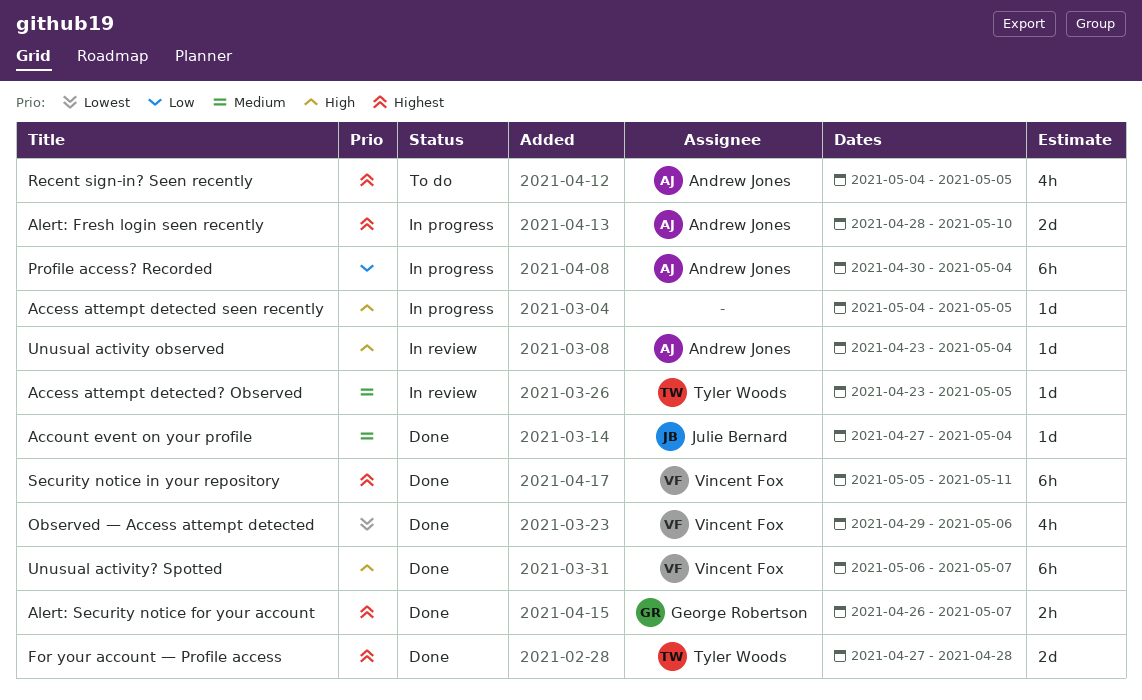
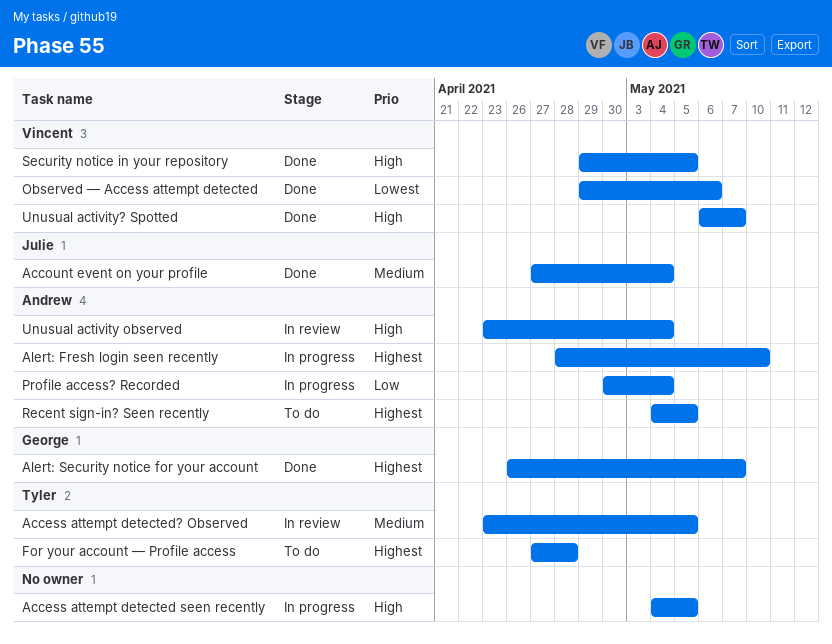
For your account — Profile access, status: Done -> To do
Security notice in your repository, priority: Highest -> High
Security notice in your repository, start: May 5 -> Apr 29
Security notice in your repository, due: May 11 -> May 5

